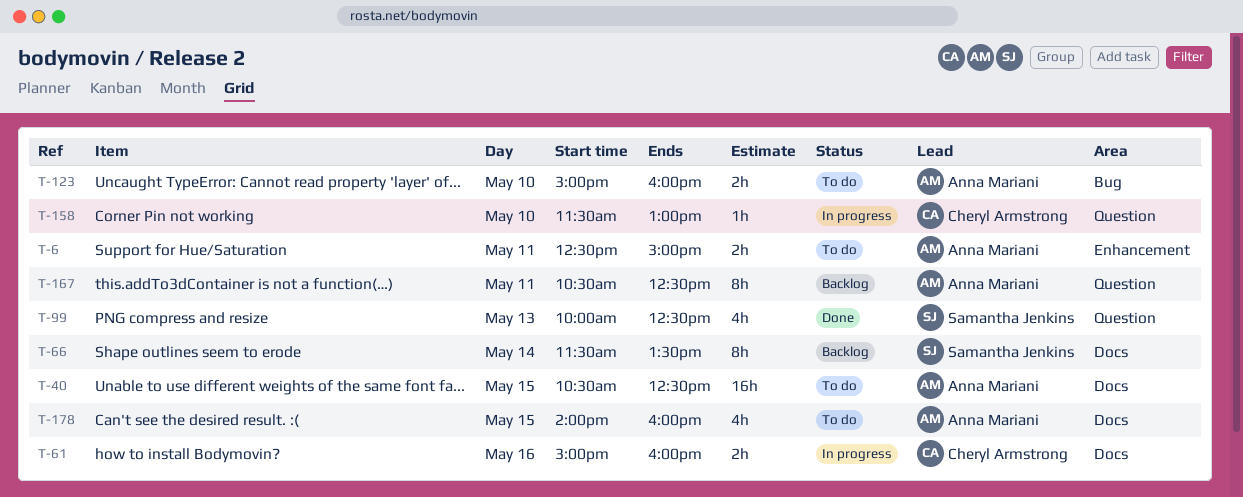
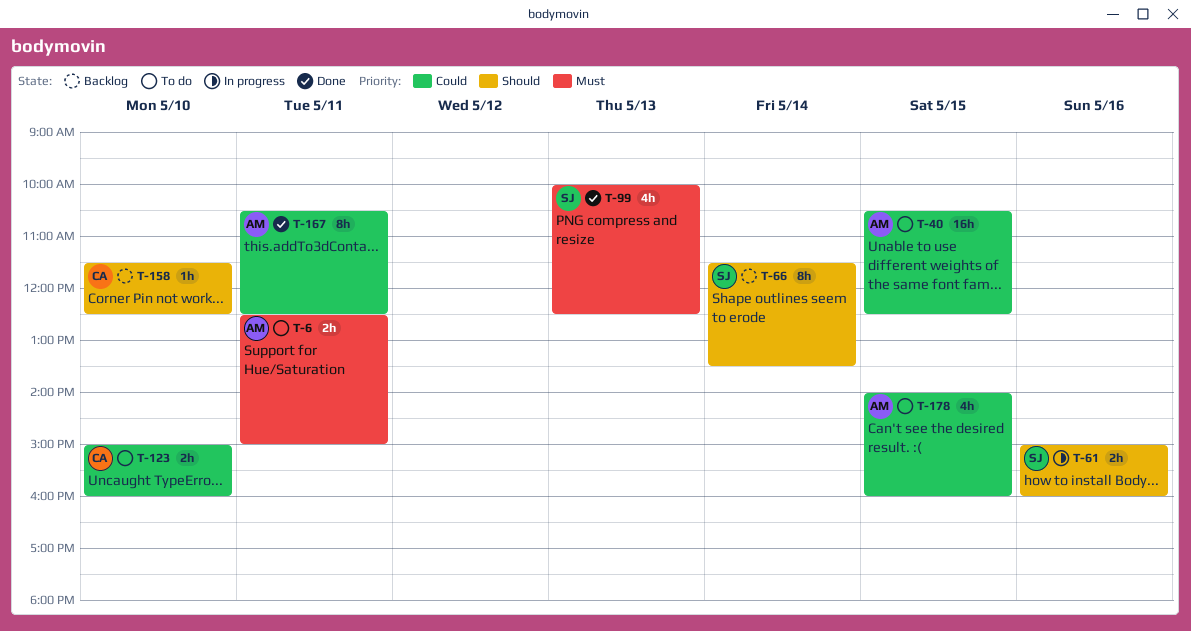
T-61, owner: Cheryl Armstrong -> Samantha Jenkins
T-123, owner: Anna Mariani -> Cheryl Armstrong
T-158, status: In progress -> Backlog
T-158, ends: 13:00 -> 12:30
T-167, status: Backlog -> Done

